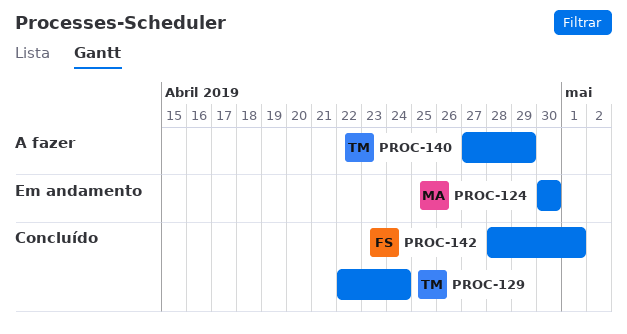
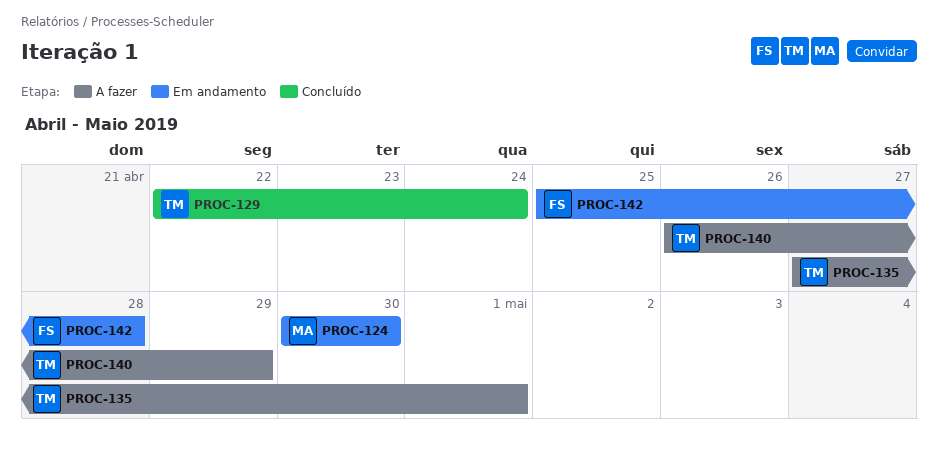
PROC-135: none -> present
PROC-140, start: Apr 27 -> Apr 26
PROC-142, status: Concluído -> Em andamento
PROC-142, start: Apr 28 -> Apr 25
PROC-142, due: May 1 -> Apr 28

